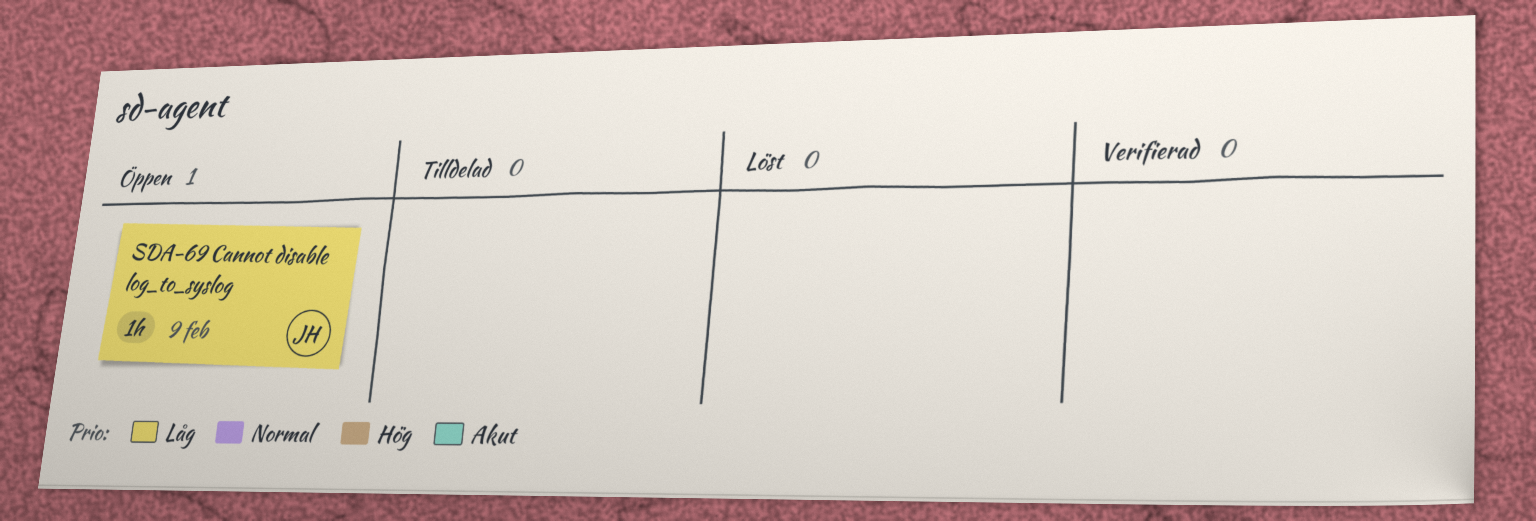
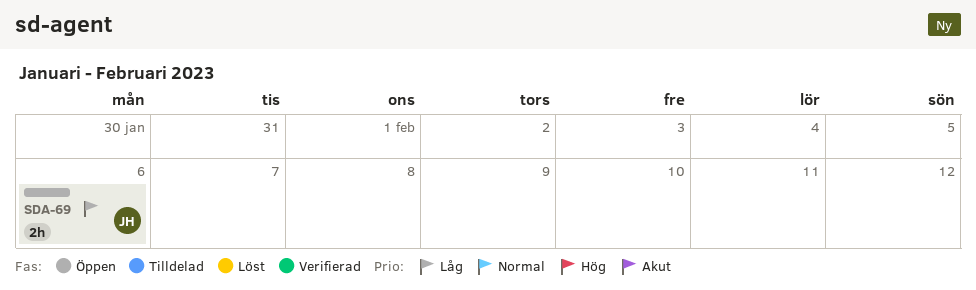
SDA-69, estimate: 1h -> 2h
SDA-69, due: Feb 9 -> Feb 6

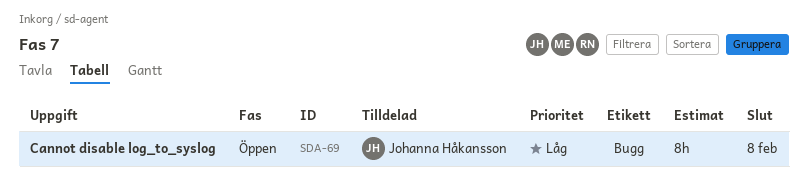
SDA-69, estimate: 2h -> 8h
SDA-69, due: Feb 6 -> Feb 8

